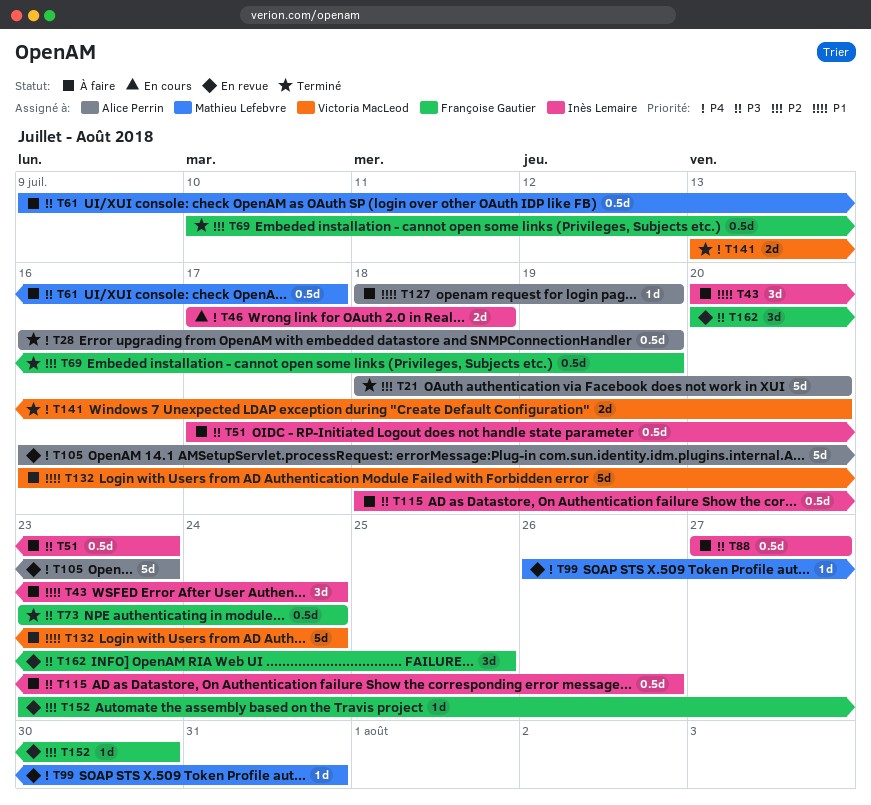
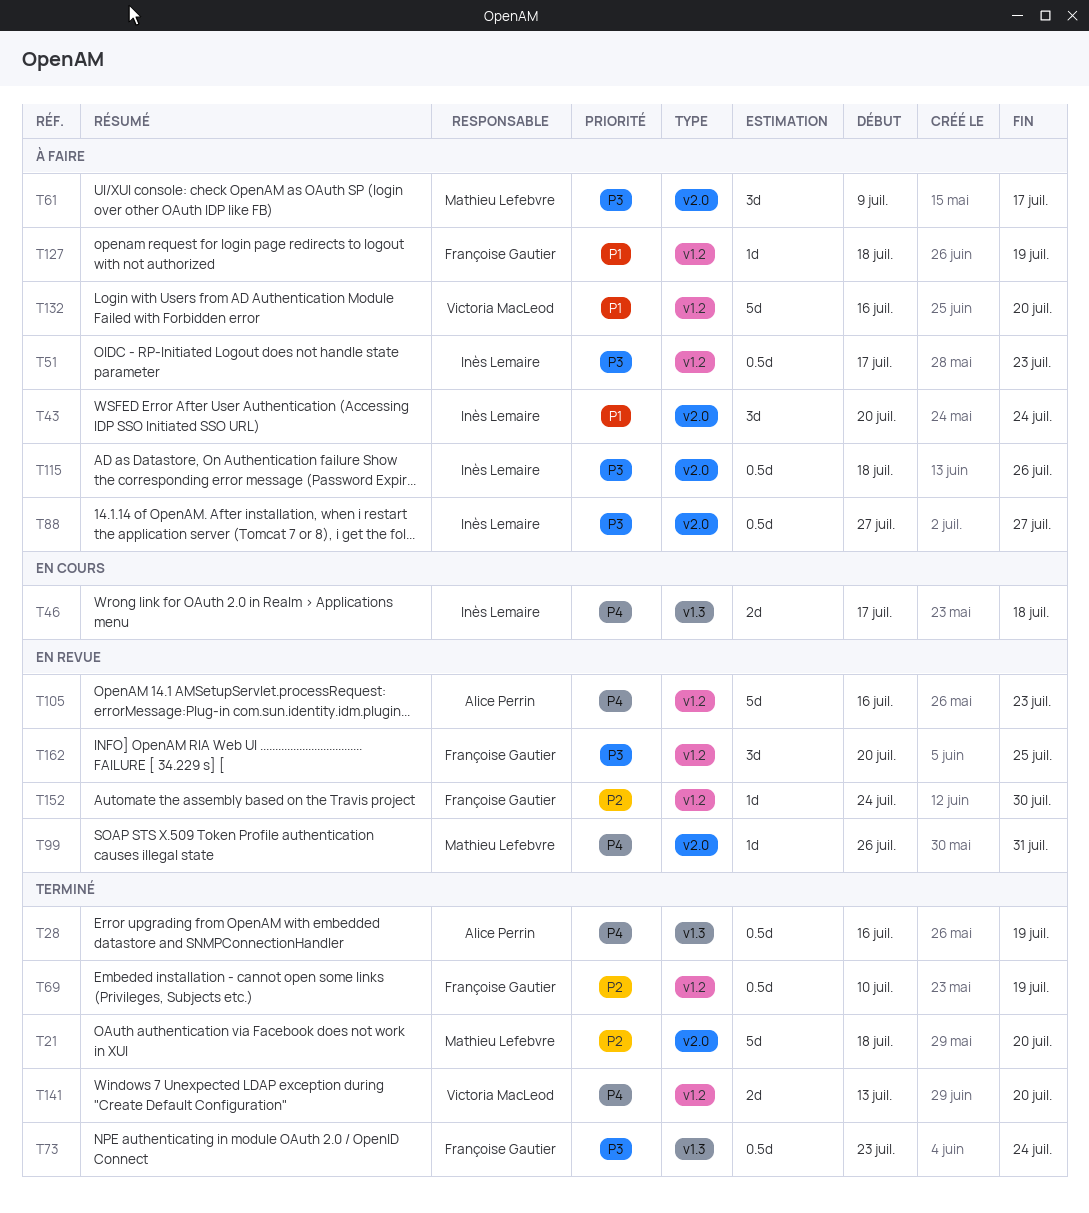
T21, owner: Alice Perrin -> Mathieu Lefebvre
T61, estimate: 0.5d -> 3d
T127, owner: Alice Perrin -> Françoise Gautier
T132, due: Jul 24 -> Jul 20
T152, start: Jul 23 -> Jul 24

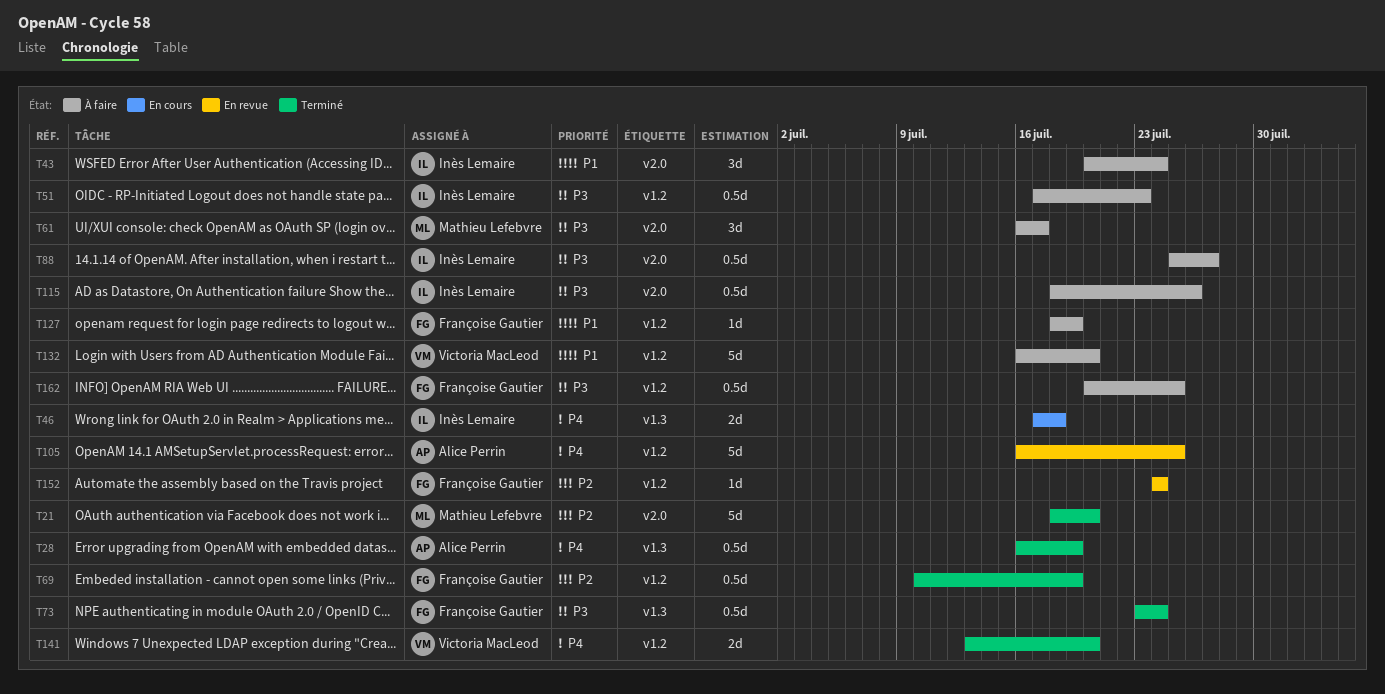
T61, start: Jul 9 -> Jul 16
T88, start: Jul 27 -> Jul 25
T99: present -> none
T105, due: Jul 23 -> Jul 25
T152, due: Jul 30 -> Jul 24
T162, status: En revue -> À faire
T162, estimate: 3d -> 0.5d

